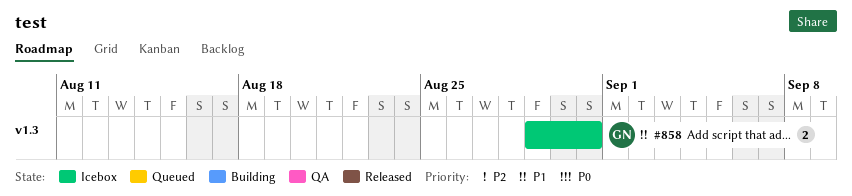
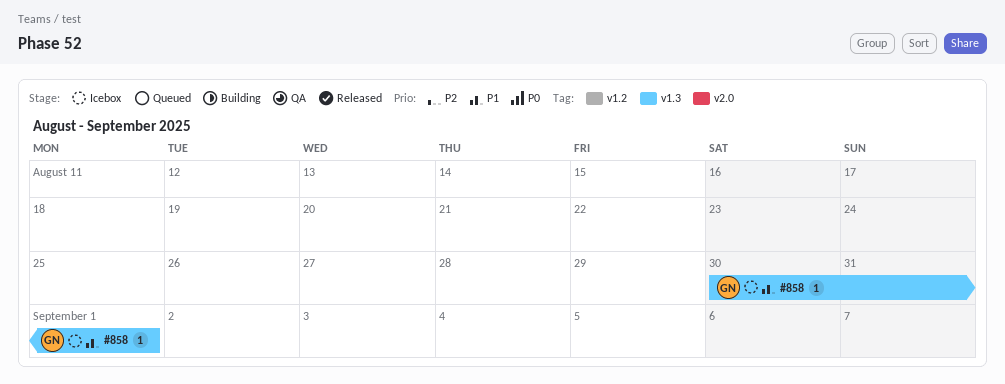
#858, estimate: 2 -> 1
#858, start: Aug 29 -> Aug 30
#858, due: Aug 31 -> Sep 1

